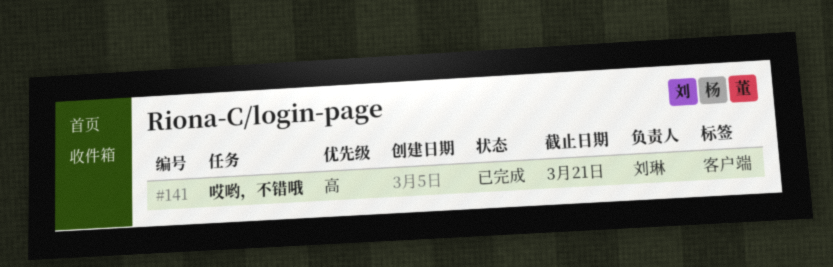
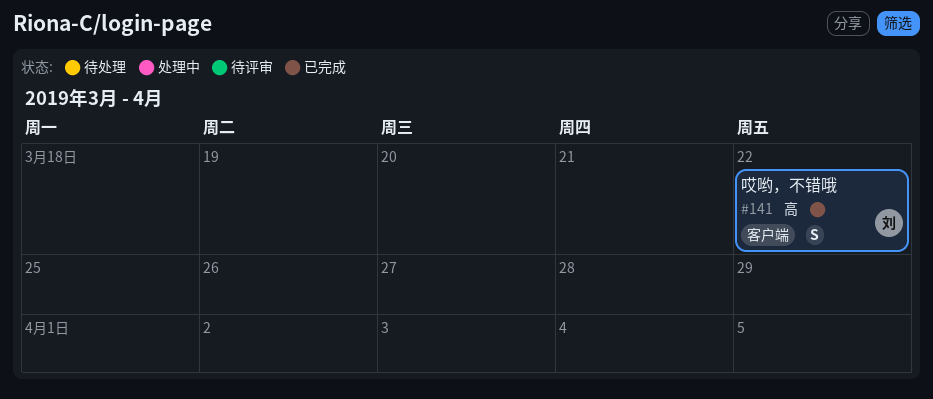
#141, due: Mar 21 -> Mar 22

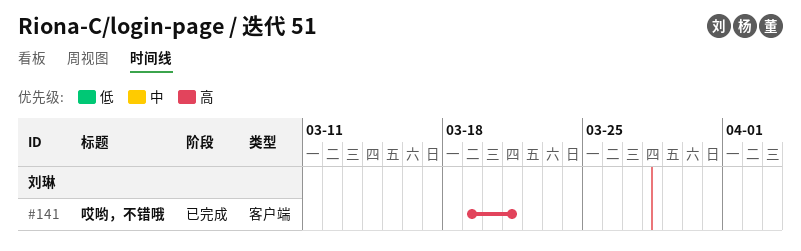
#141, due: Mar 22 -> Mar 21

